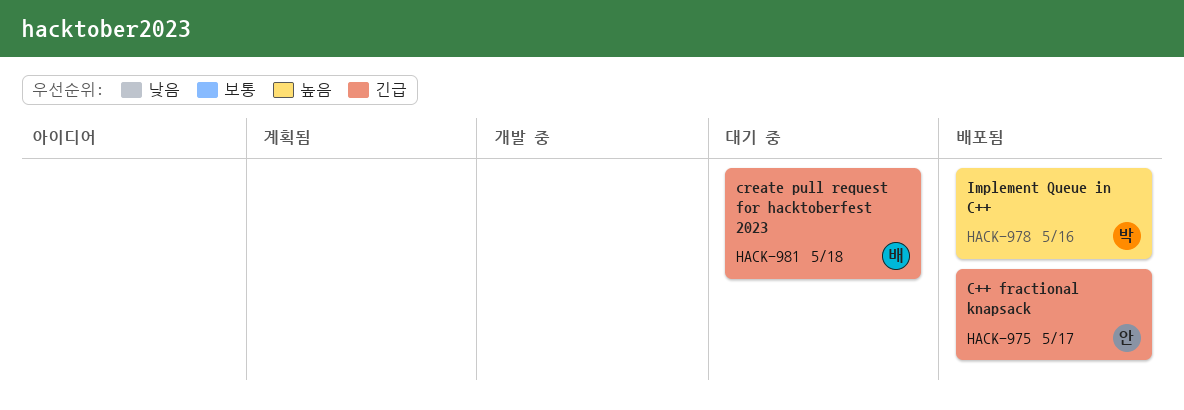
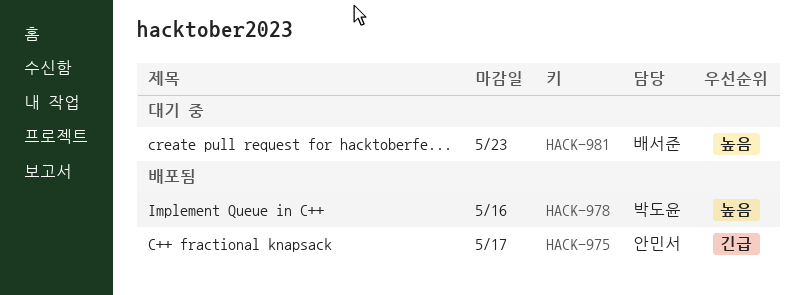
HACK-981, priority: 긴급 -> 높음
HACK-981, due: May 18 -> May 23

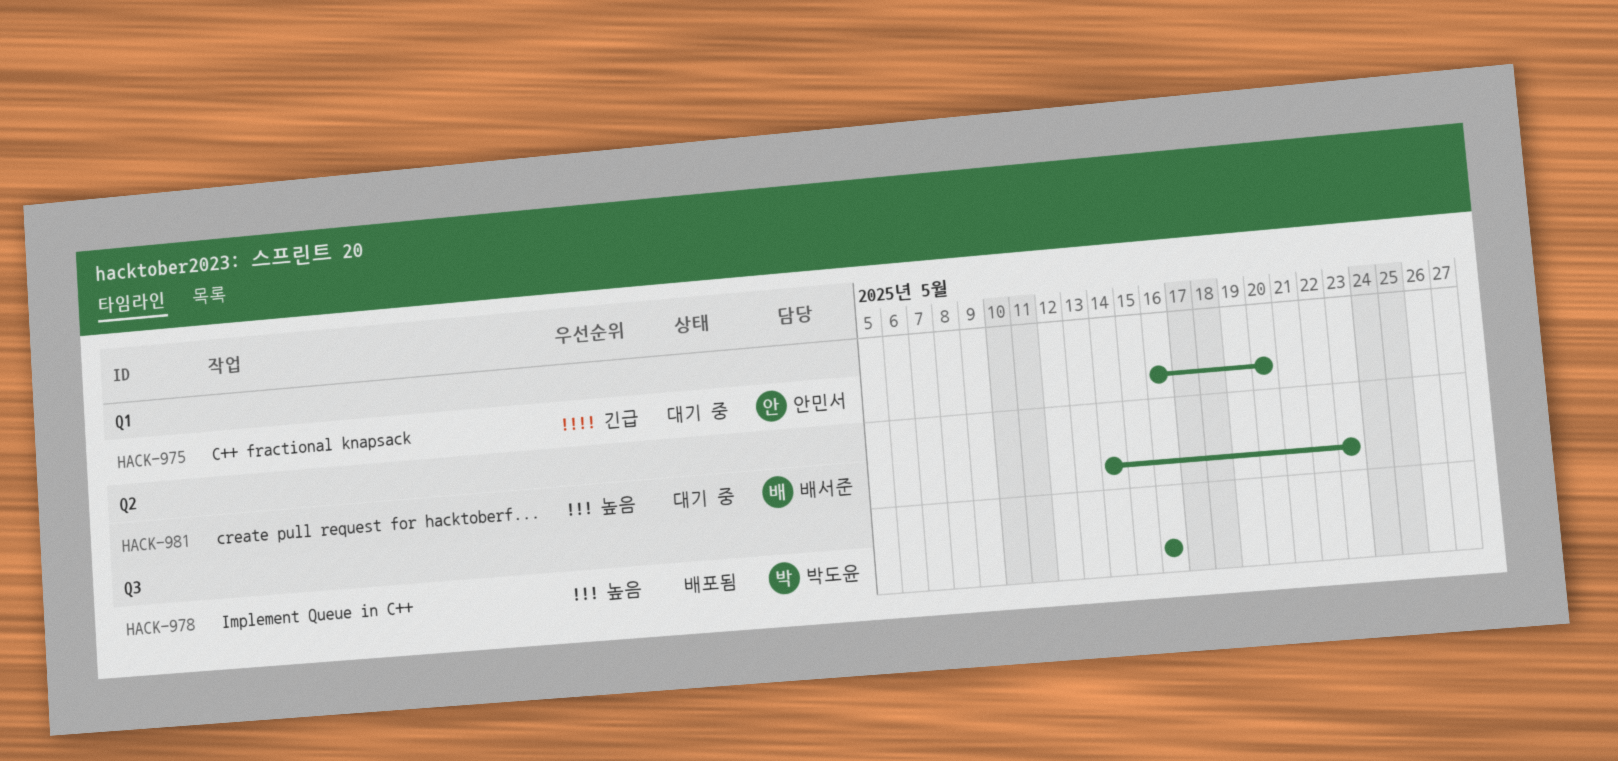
HACK-975, status: 배포됨 -> 대기 중
HACK-975, due: May 17 -> May 20

